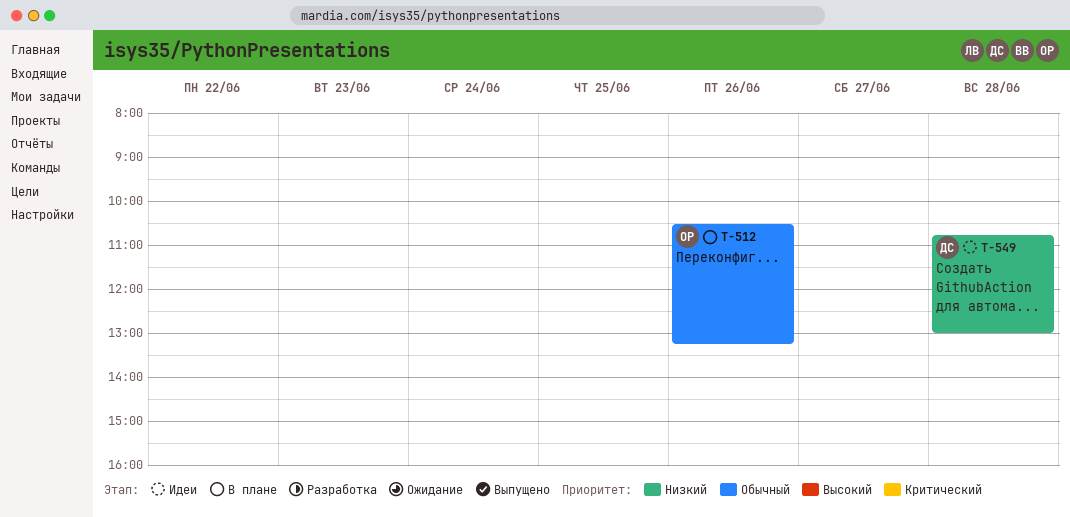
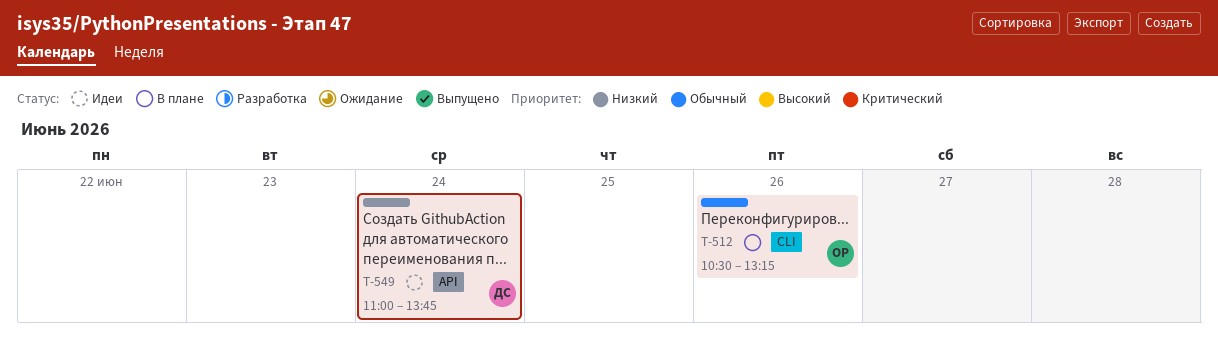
T-549, day: Jun 28 -> Jun 24
T-549, begins: 10:45 -> 11:00
T-549, ends: 13:00 -> 13:45

